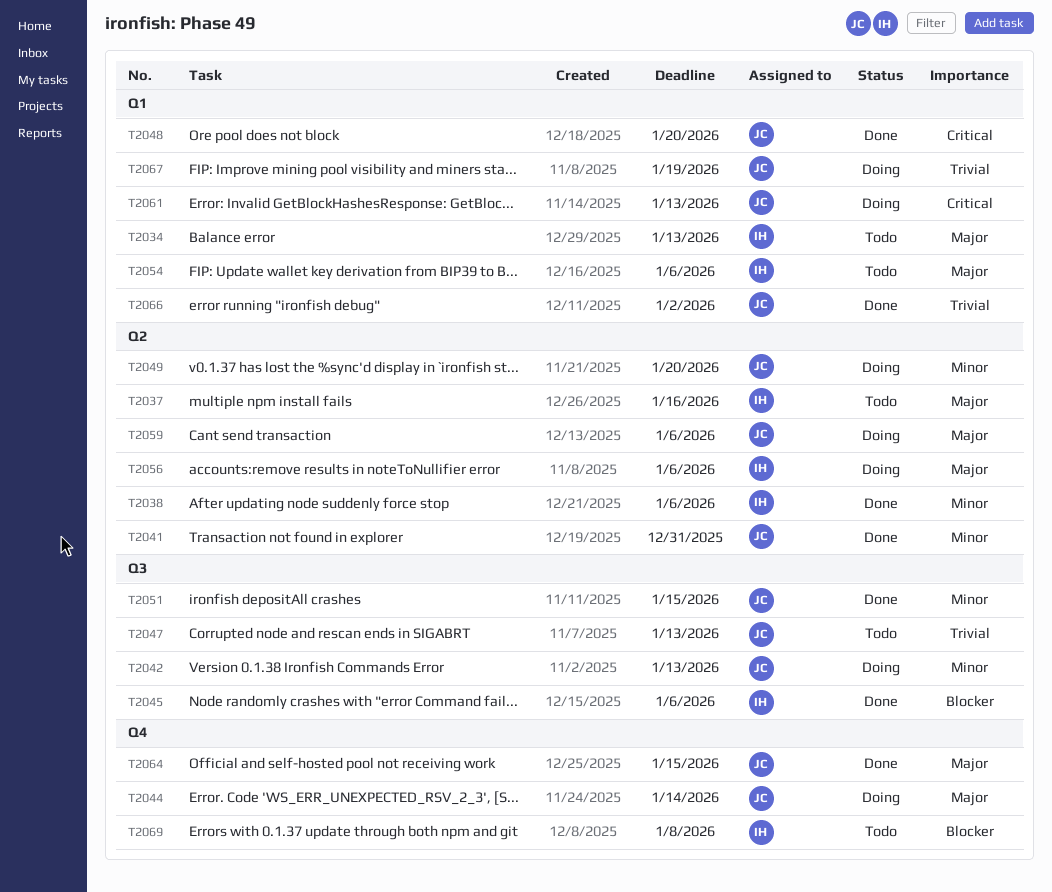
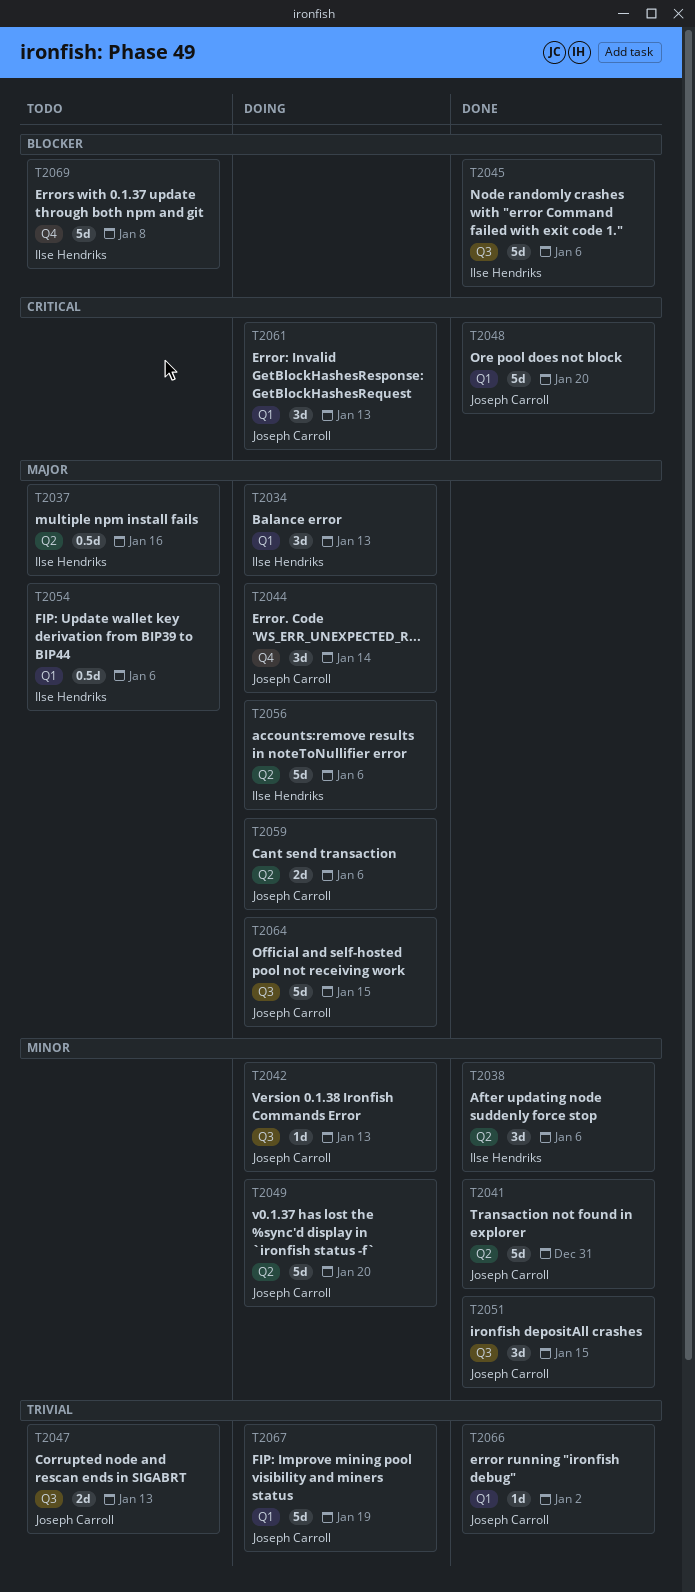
T2034, status: Todo -> Doing
T2064, status: Done -> Doing
T2064, label: Q4 -> Q3

